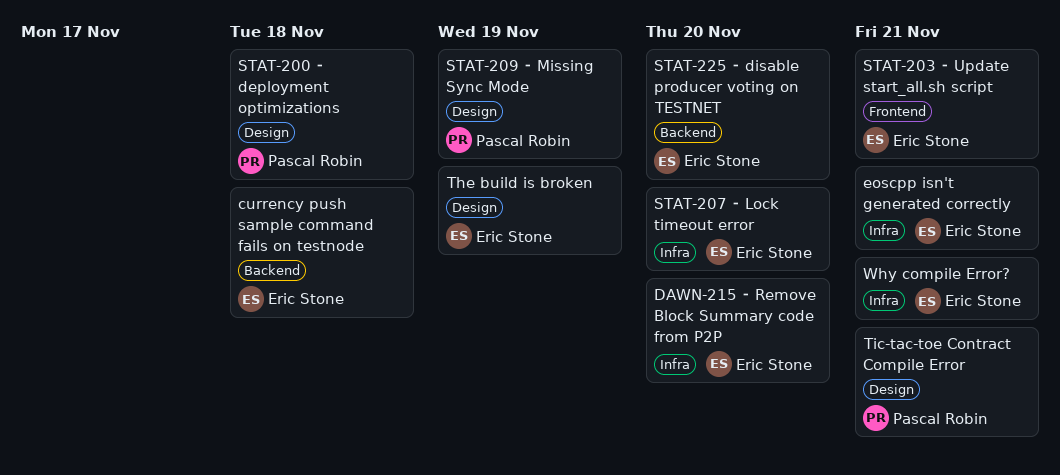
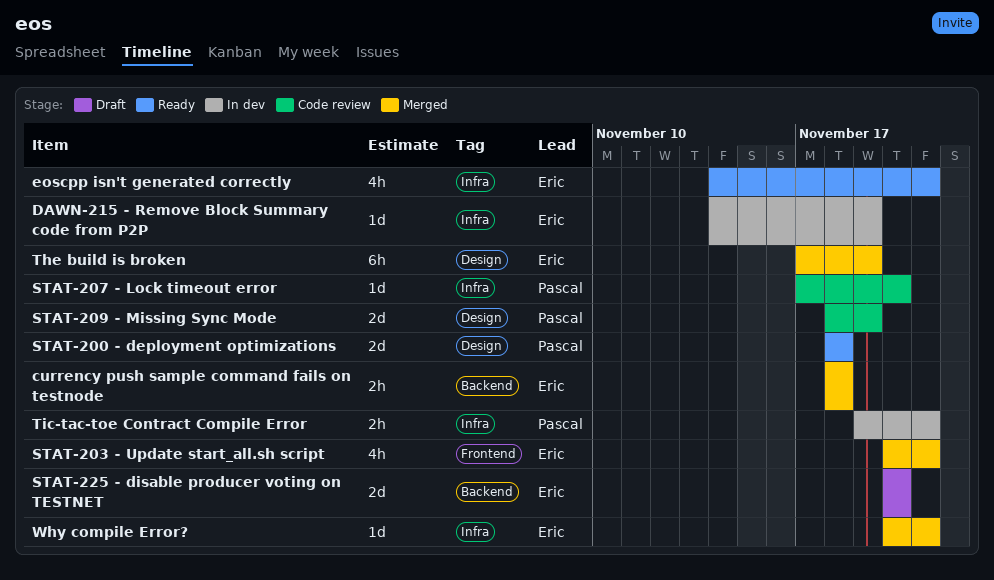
DAWN-215 ⁃ Remove Block Summary code from P2P, due: Nov 20 -> Nov 19
STAT-207 ⁃ Lock timeout error, owner: Eric Stone -> Pascal Robin
Tic-tac-toe Contract Compile Error, label: Design -> Infra

